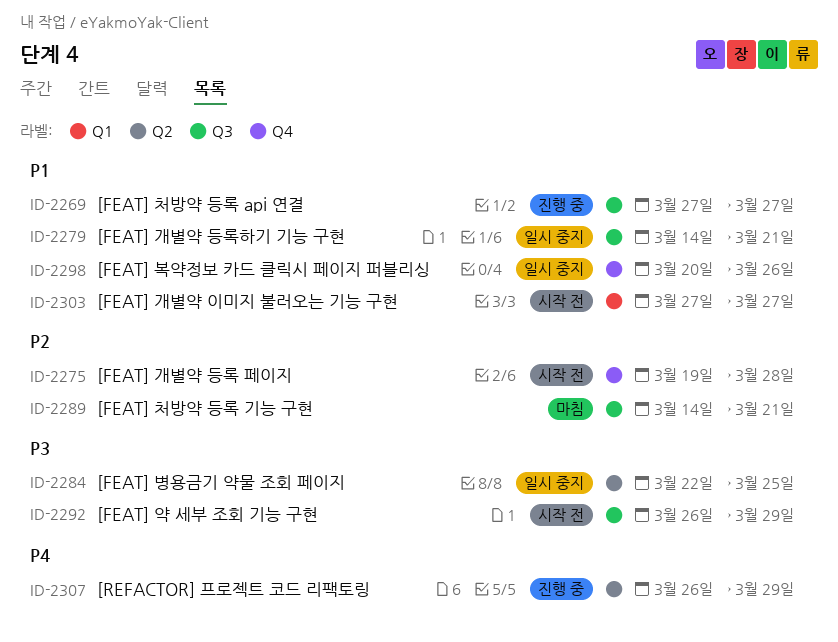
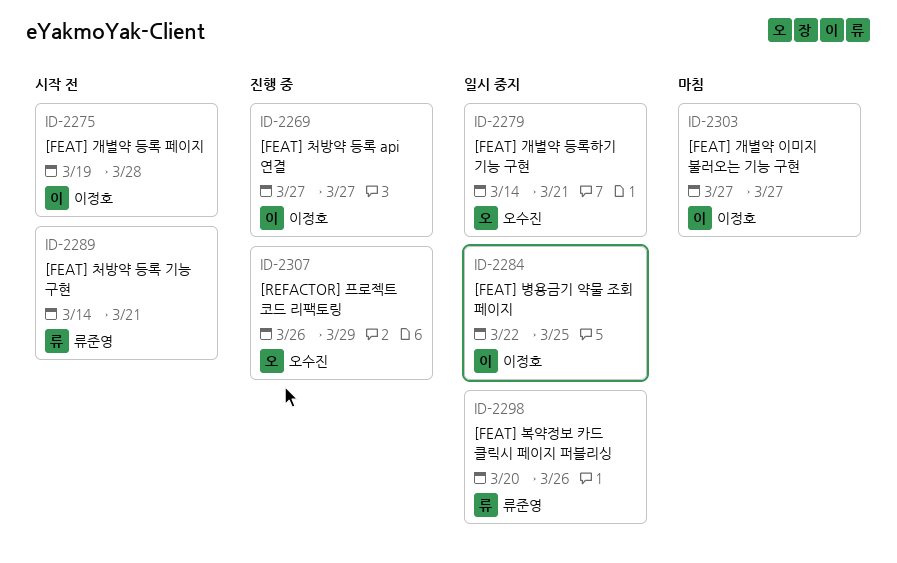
ID-2289, status: 마침 -> 시작 전
ID-2292: present -> none
ID-2303, status: 시작 전 -> 마침

